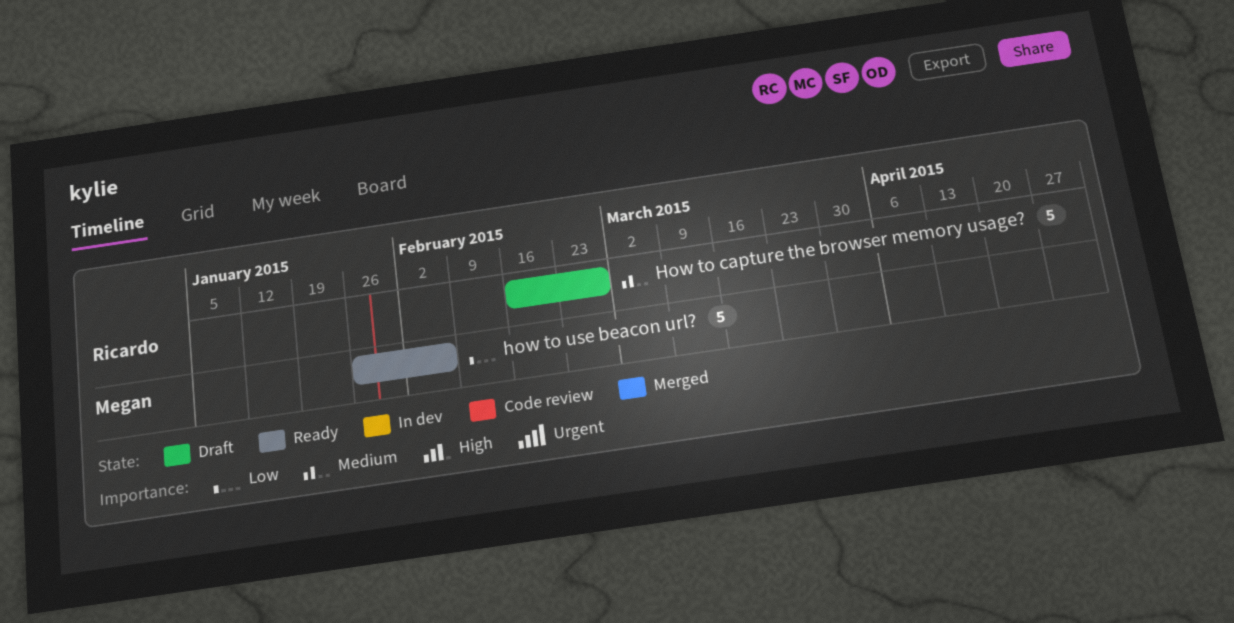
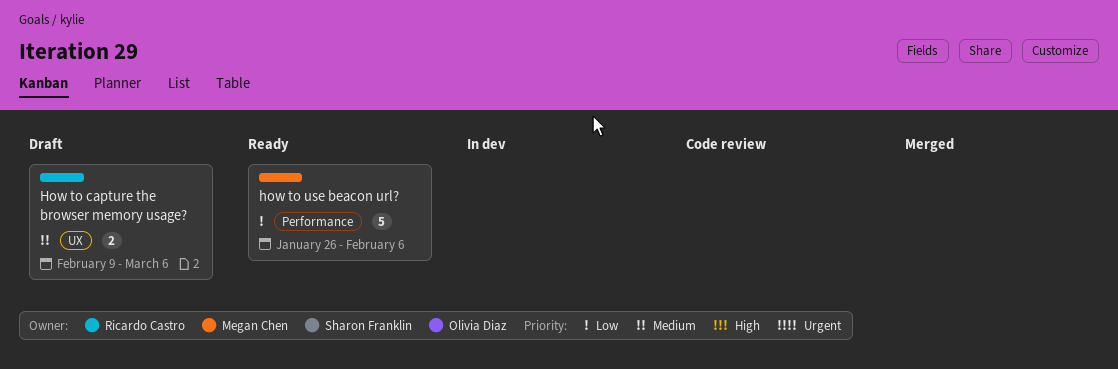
How to capture the browser memory usage?, estimate: 5 -> 2
How to capture the browser memory usage?, start: Feb 16 -> Feb 9
How to capture the browser memory usage?, due: Feb 27 -> Mar 6

